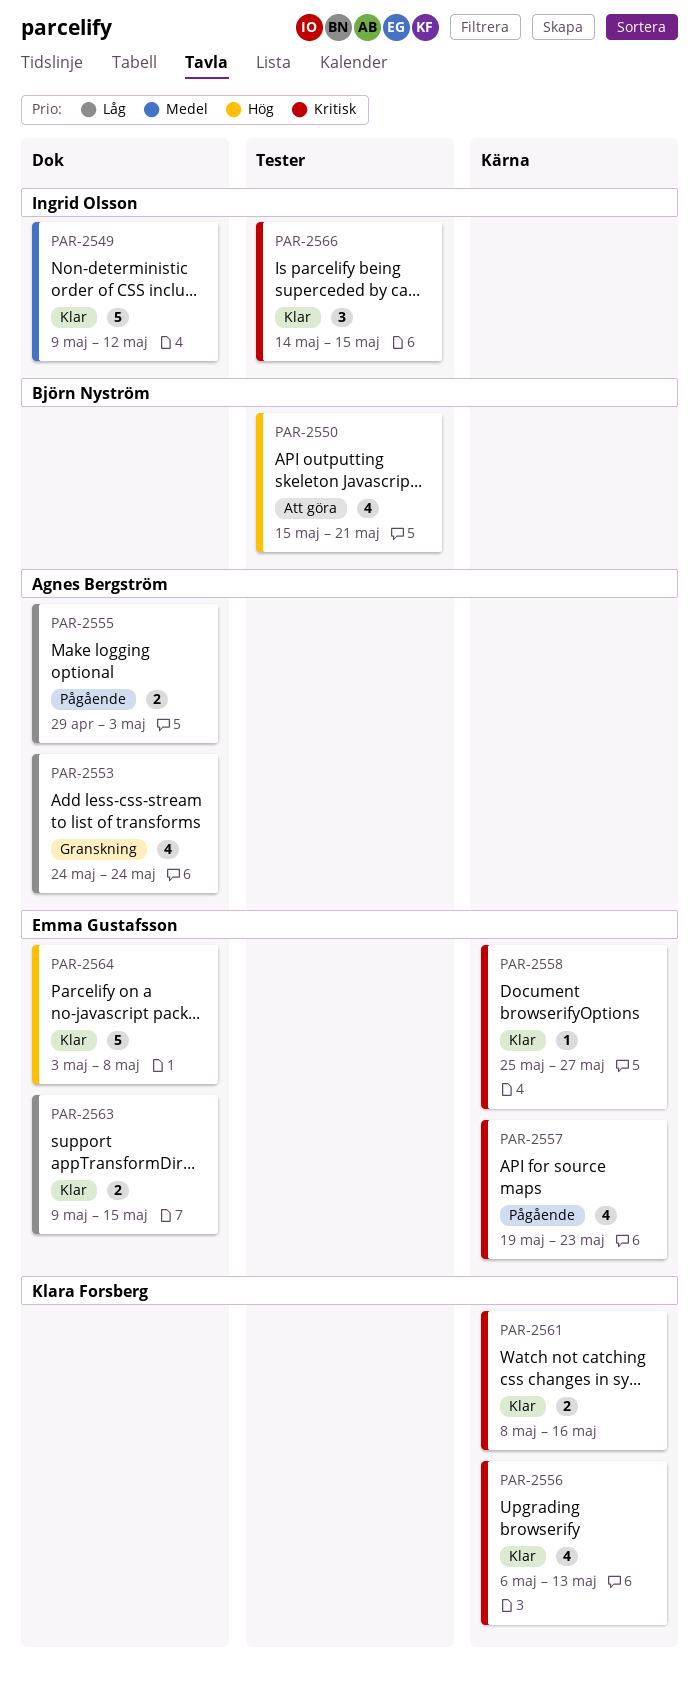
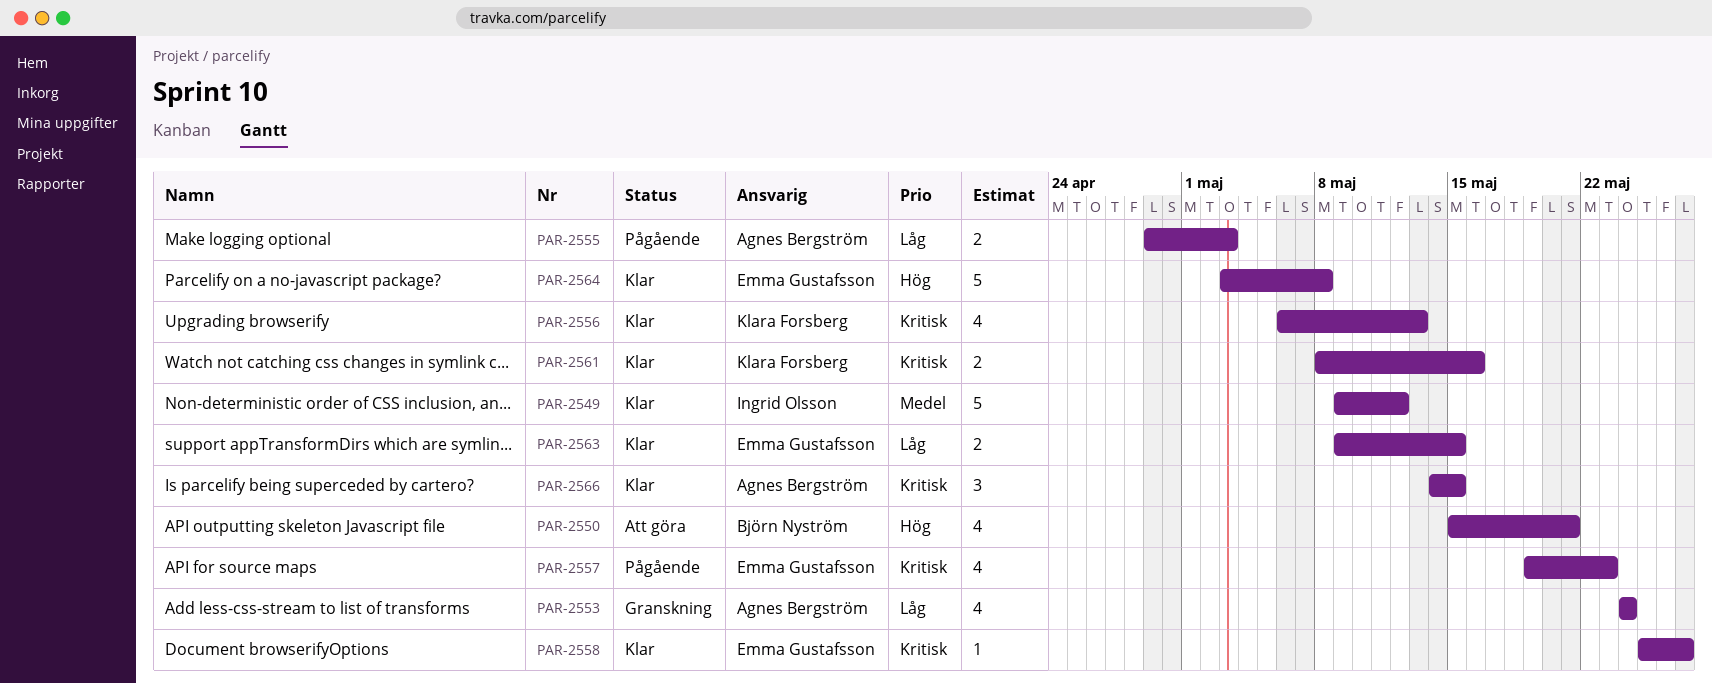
PAR-2566, owner: Ingrid Olsson -> Agnes Bergström

